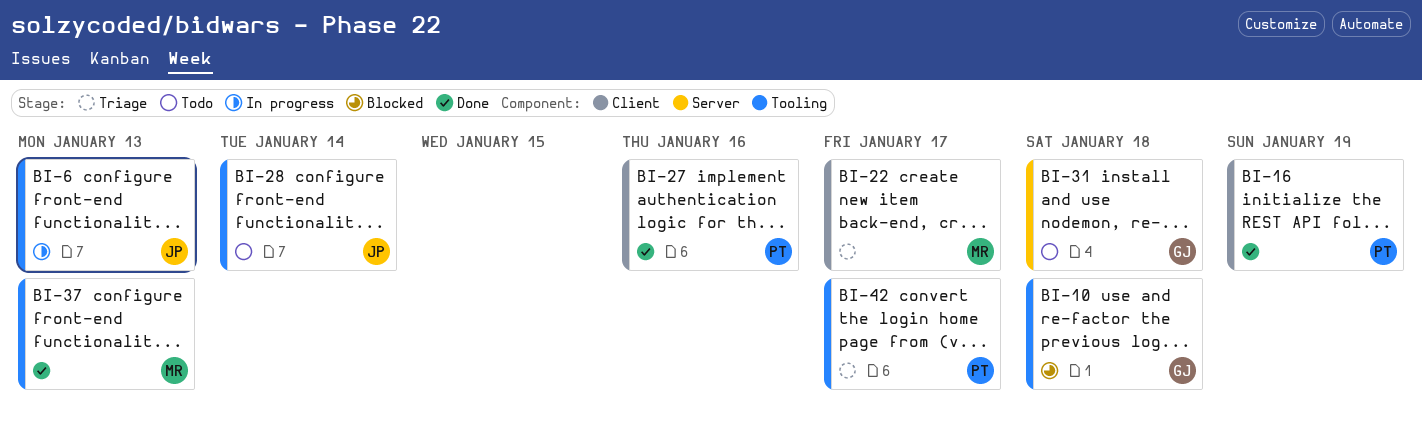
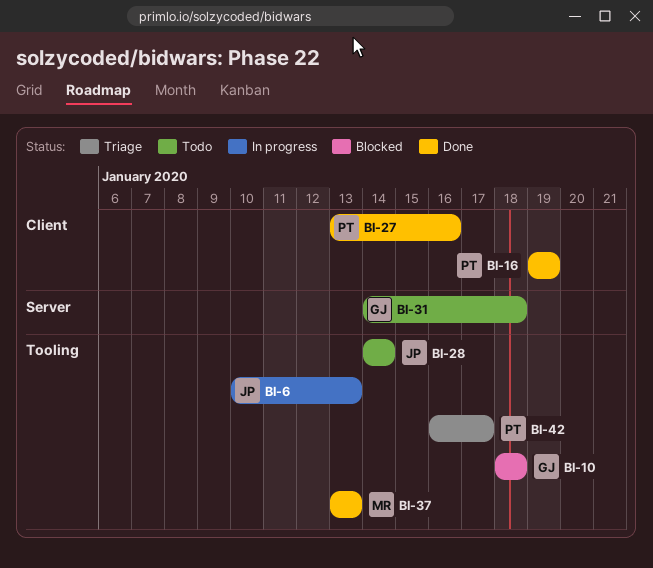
BI-22: present -> none

